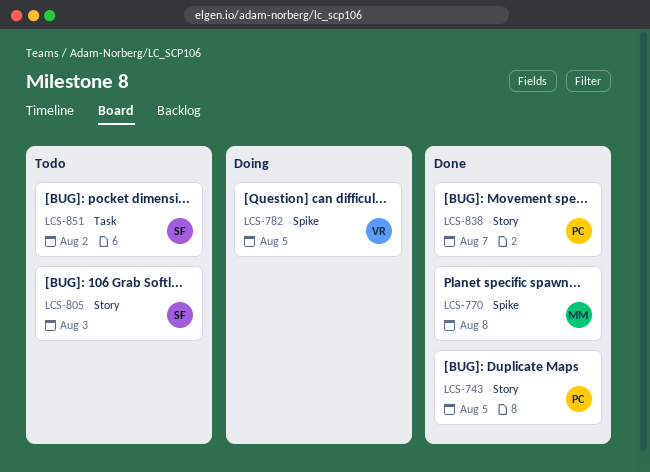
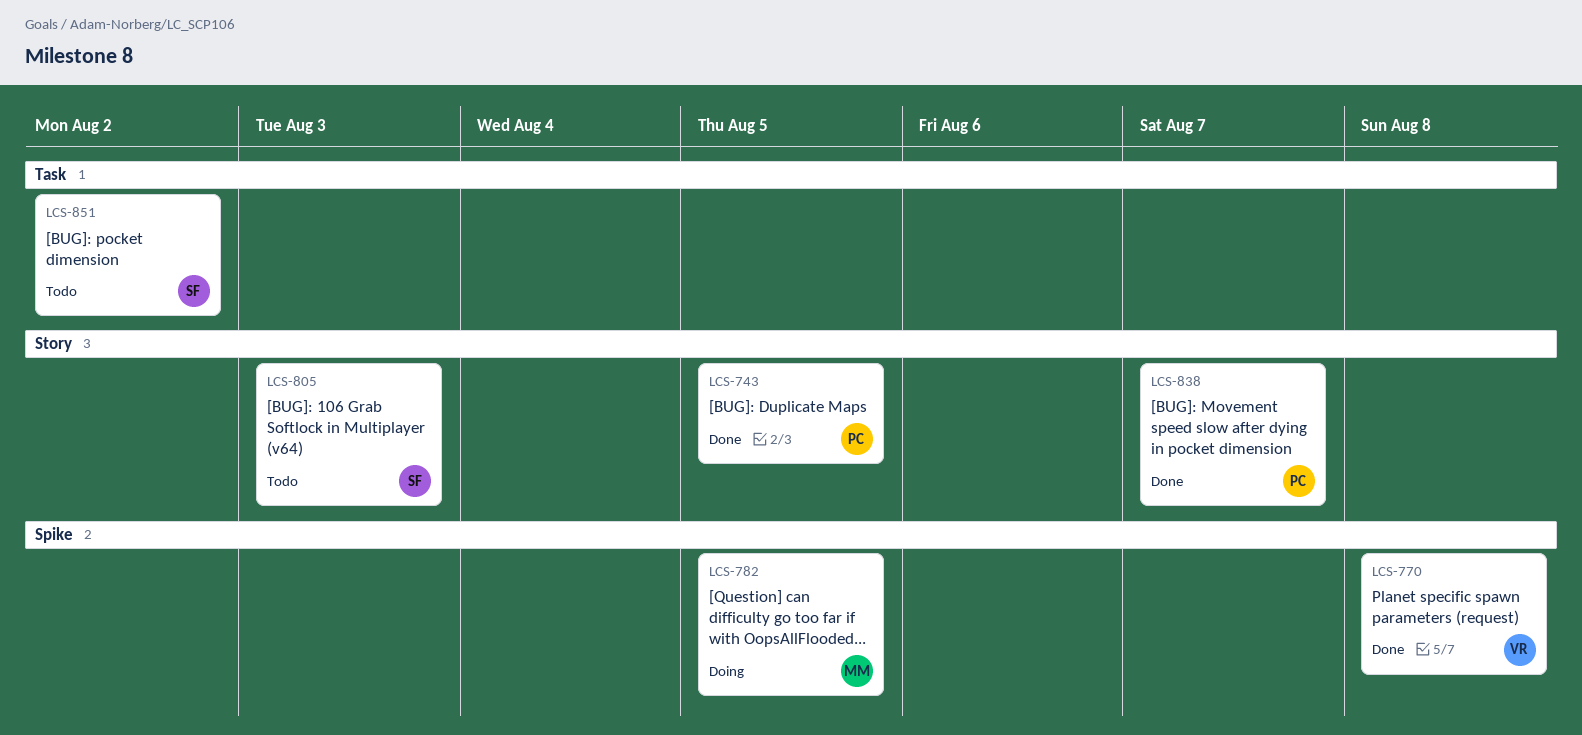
LCS-770, owner: MM -> VR
LCS-782, owner: VR -> MM

